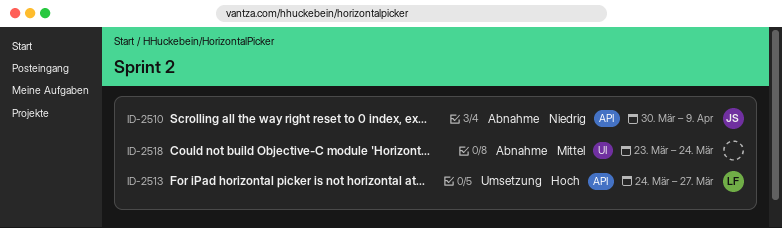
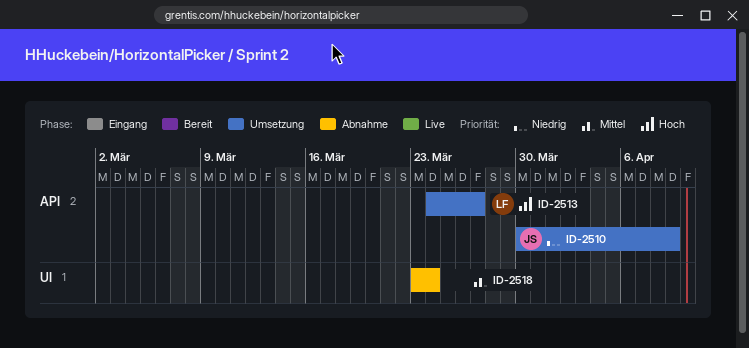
ID-2510, status: Abnahme -> Umsetzung

